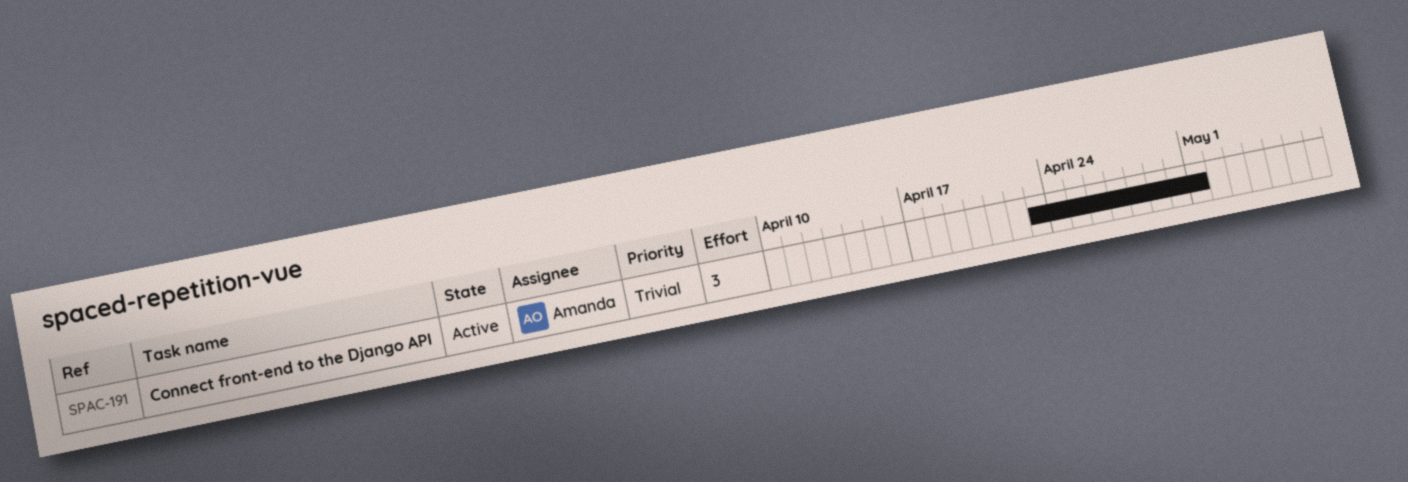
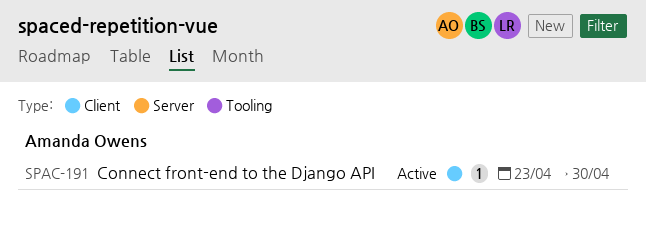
SPAC-191, estimate: 3 -> 1
SPAC-191, due: May 1 -> Apr 30

